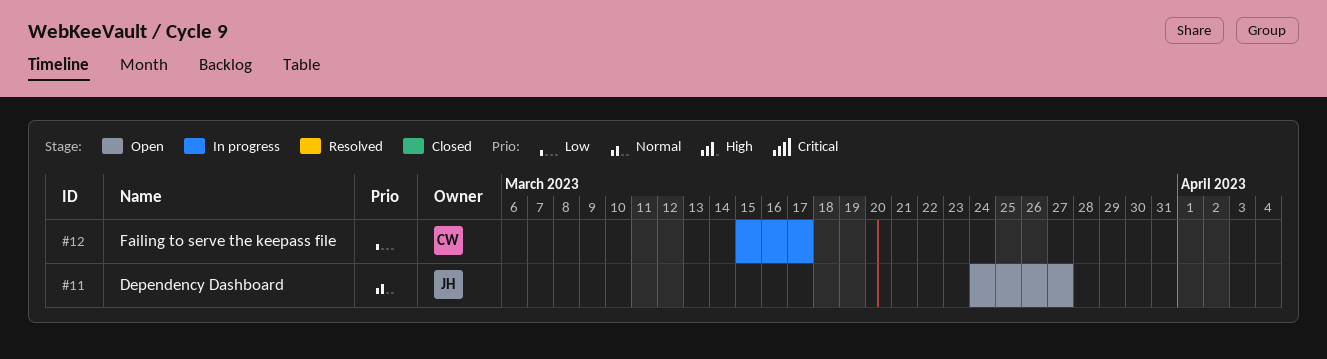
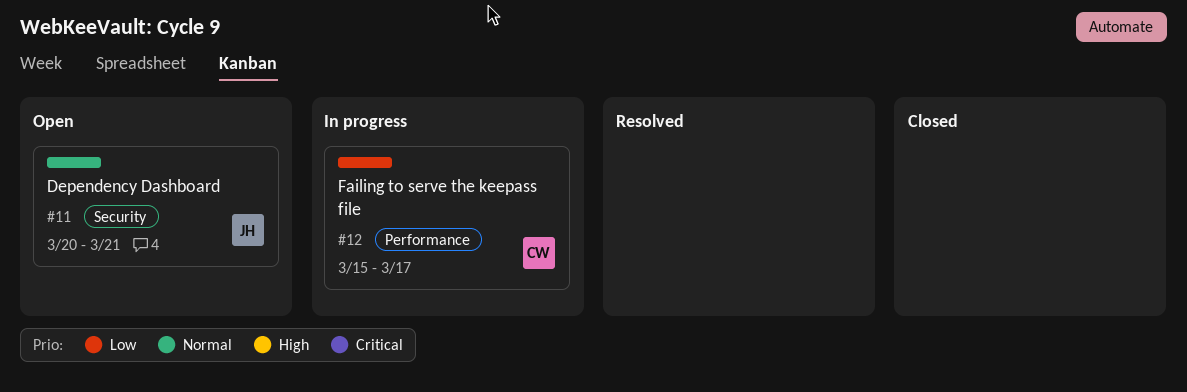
#11, start: Mar 24 -> Mar 20
#11, due: Mar 27 -> Mar 21

